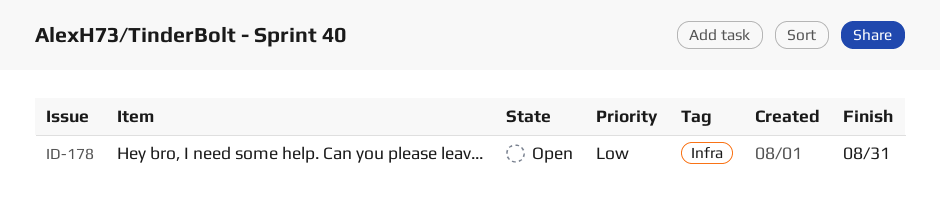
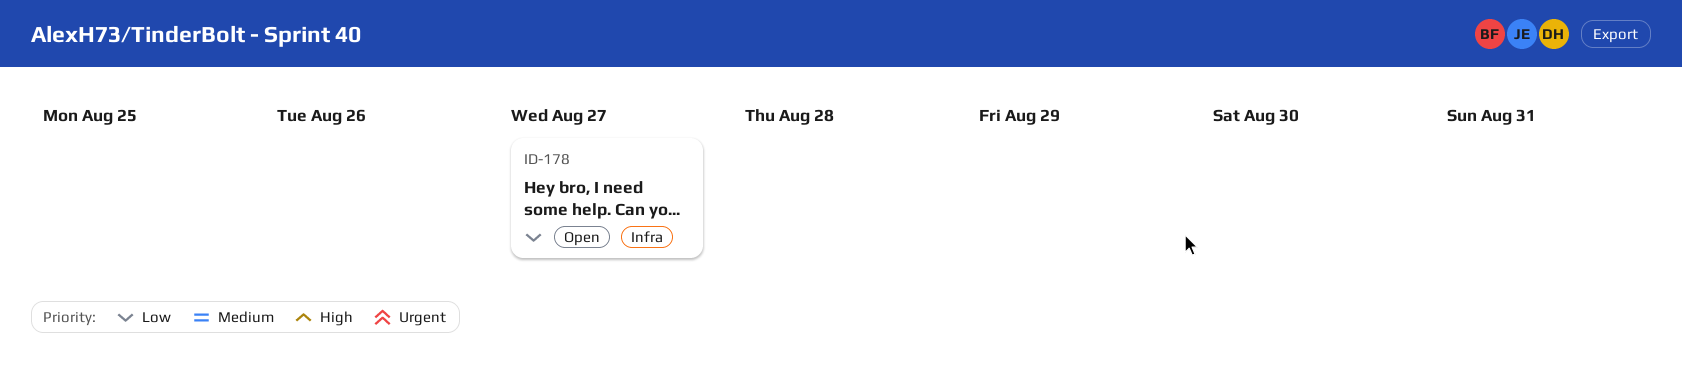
ID-178, due: Aug 31 -> Aug 27

